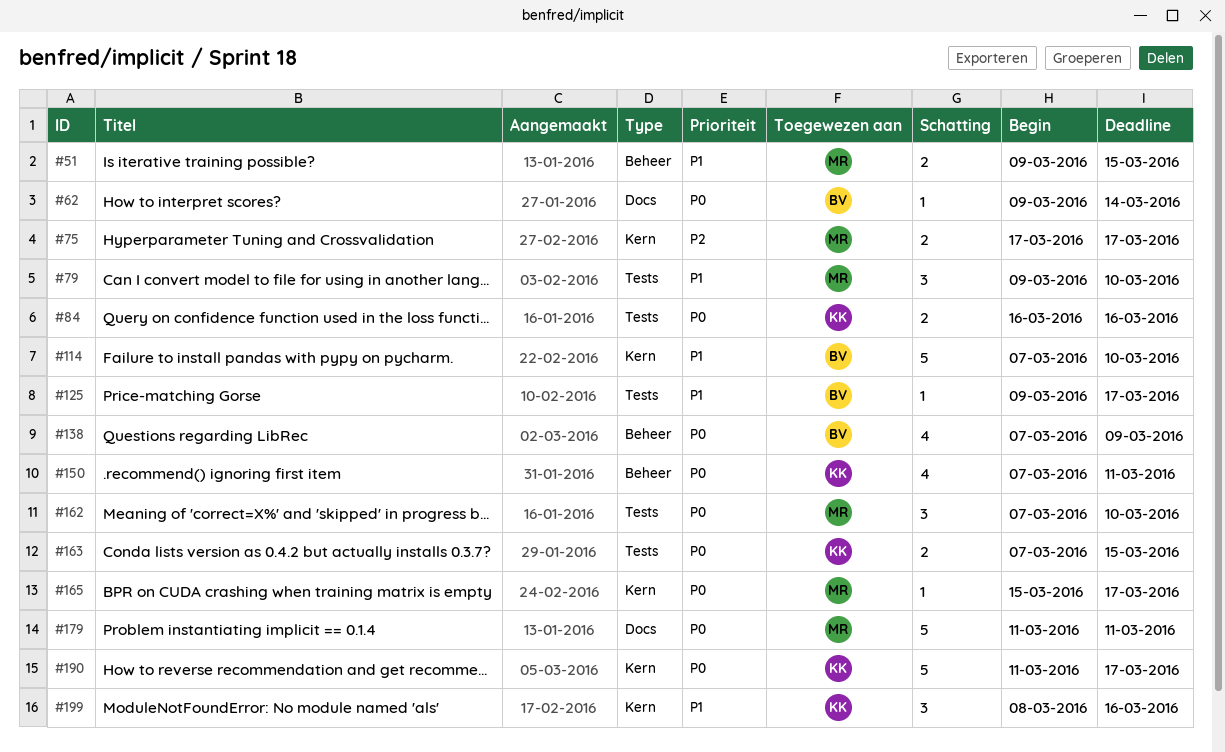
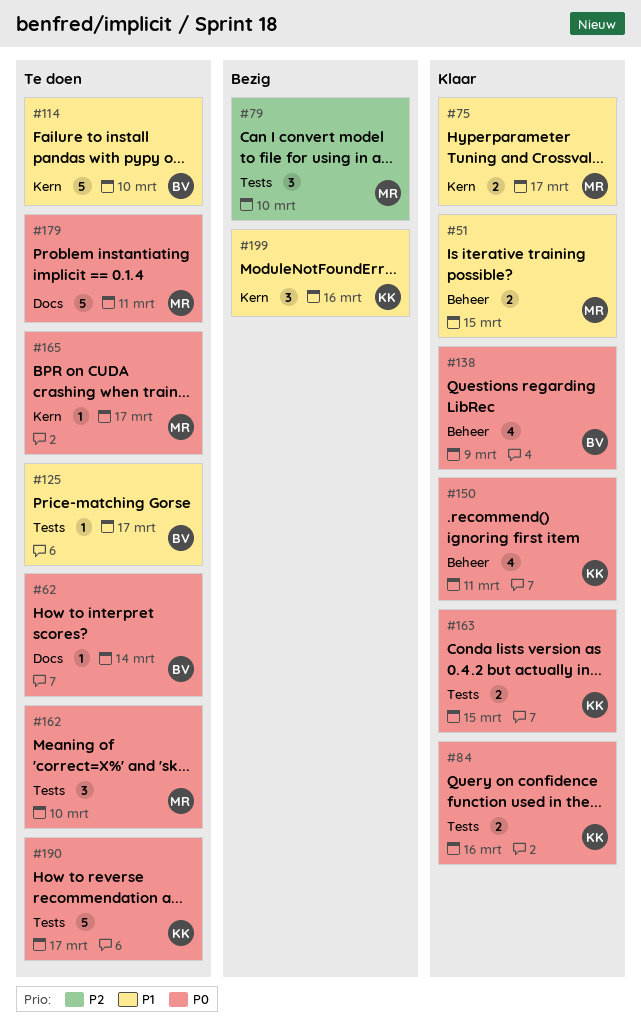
#75, priority: P2 -> P1
#79, priority: P1 -> P2
#190, label: Kern -> Tests

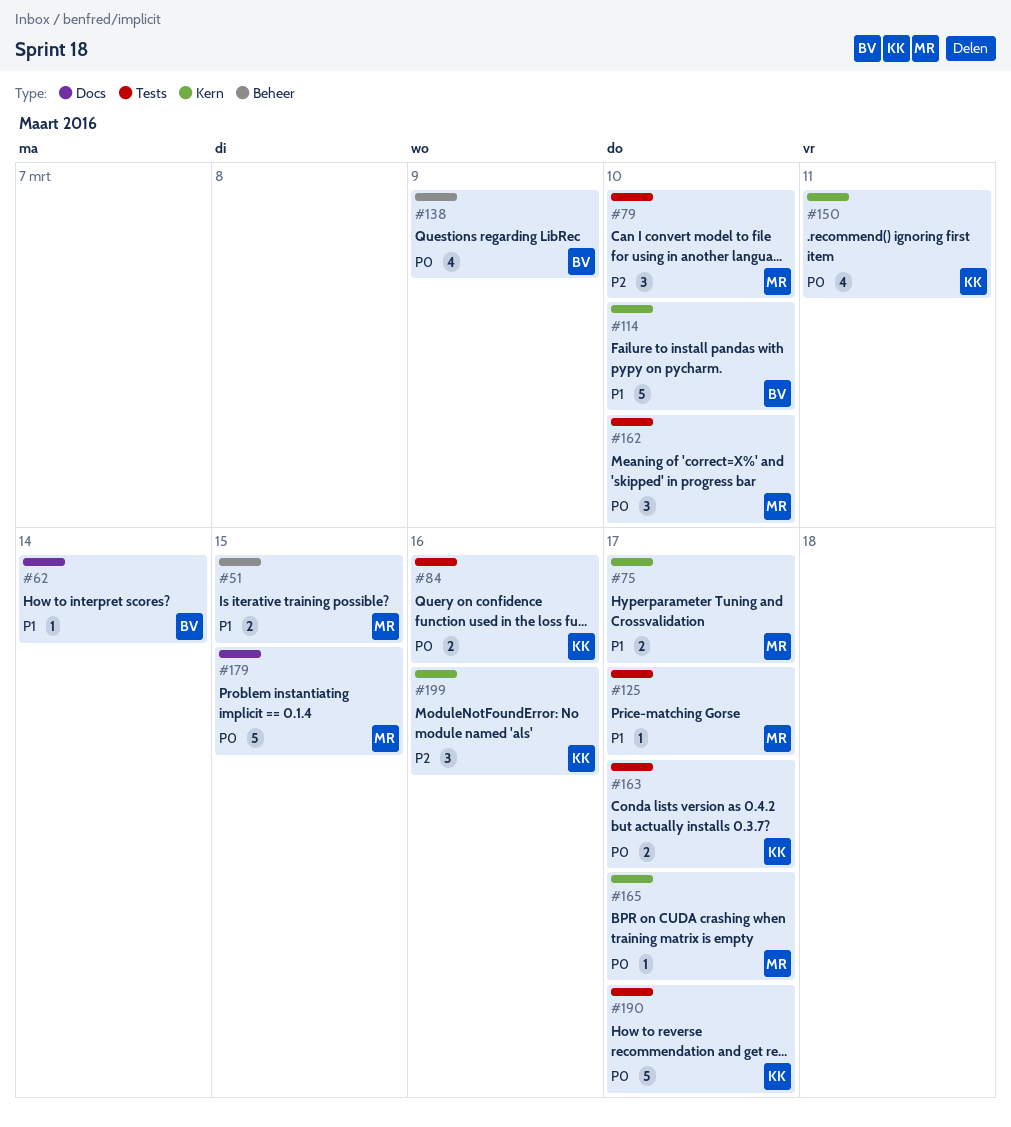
#62, priority: P0 -> P1
#125, owner: BV -> MR
#150, label: Beheer -> Kern
#163, due: Mar 15 -> Mar 17
#179, due: Mar 11 -> Mar 15
#199, priority: P1 -> P2

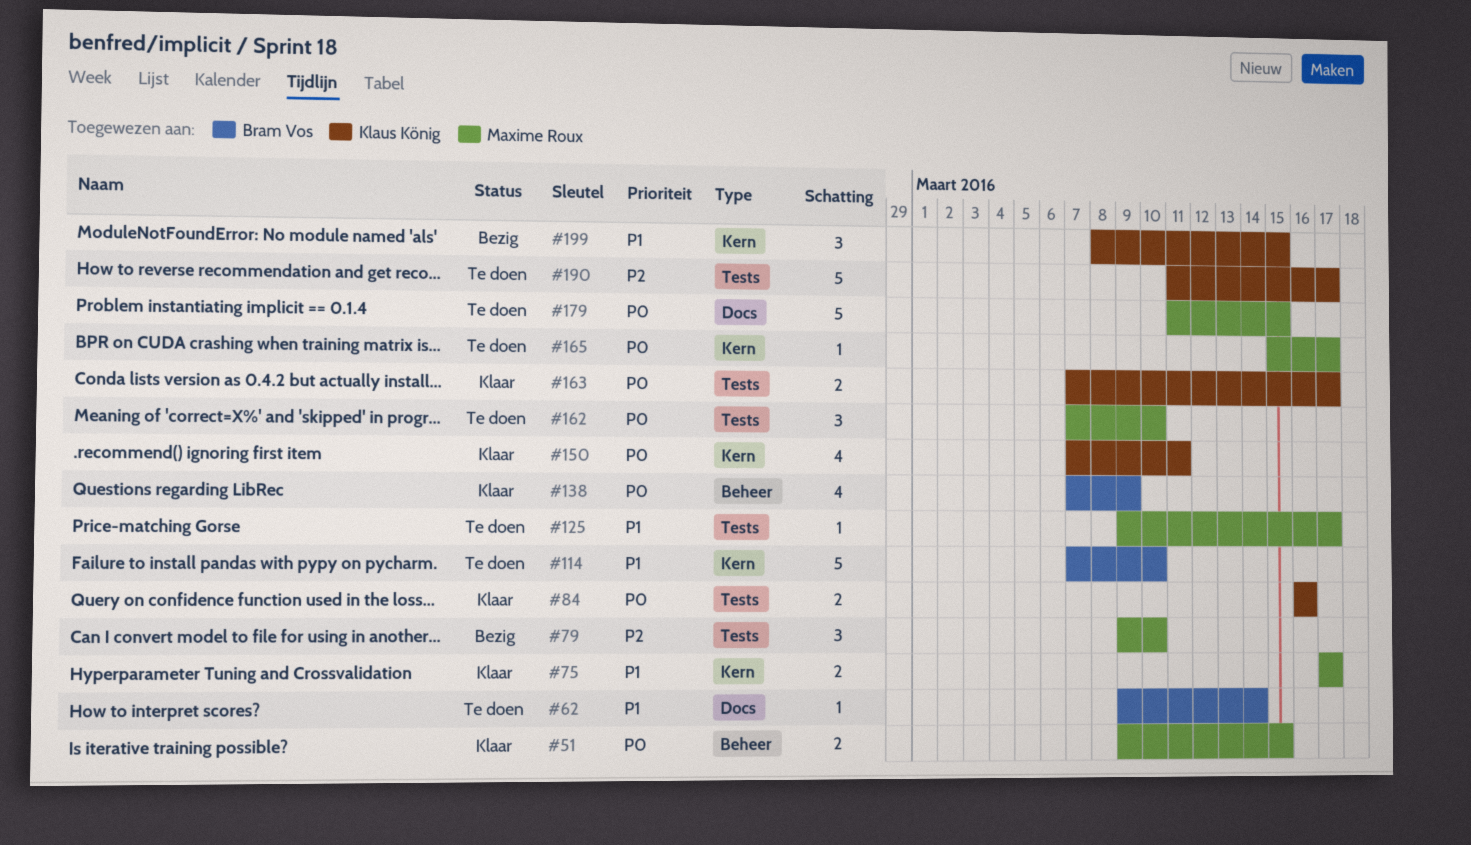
#51, priority: P1 -> P0
#190, priority: P0 -> P2
#199, priority: P2 -> P1
#199, due: Mar 16 -> Mar 15

